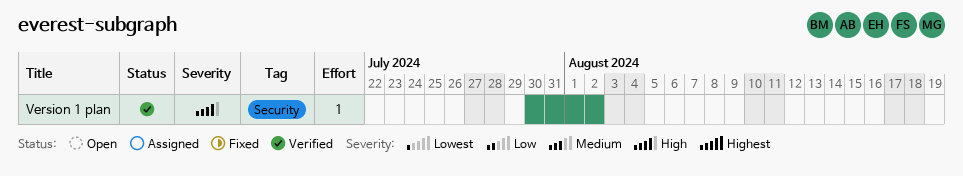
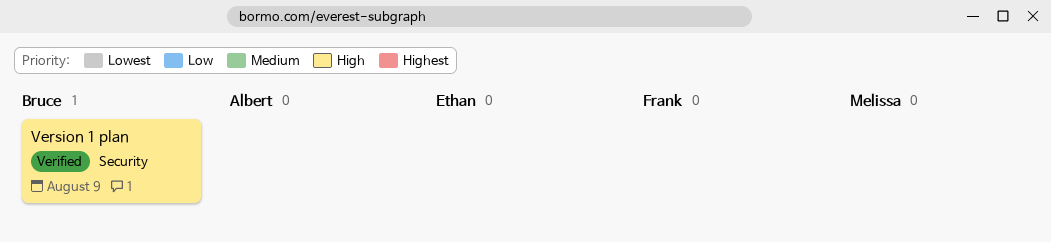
Version 1 plan, due: Aug 2 -> Aug 9

